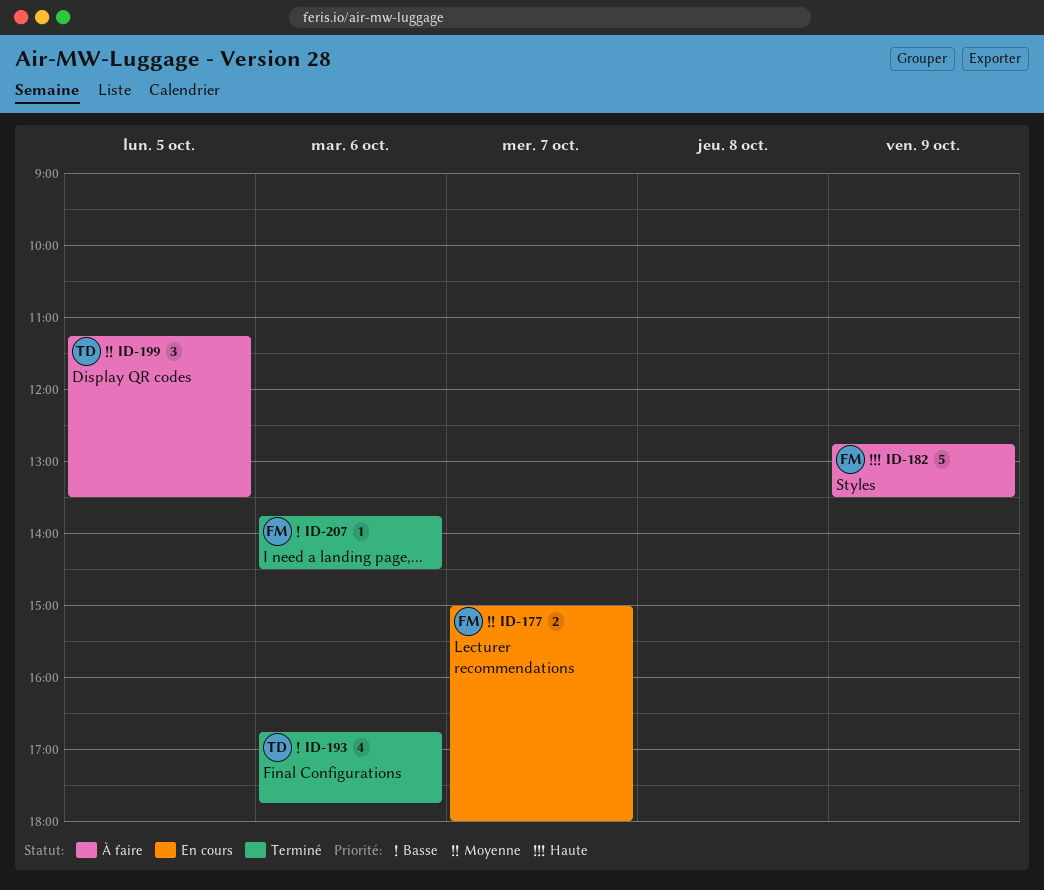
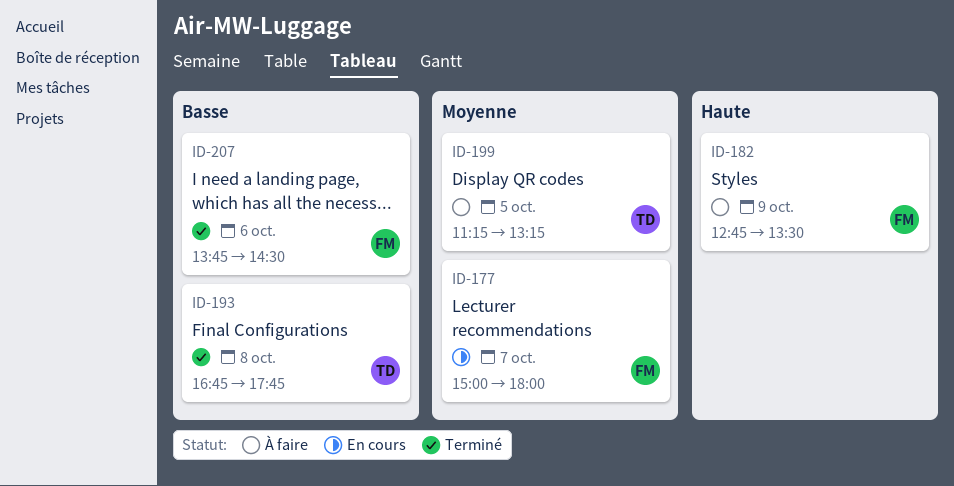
ID-193, day: Oct 6 -> Oct 8
ID-199, ends: 13:30 -> 13:15

